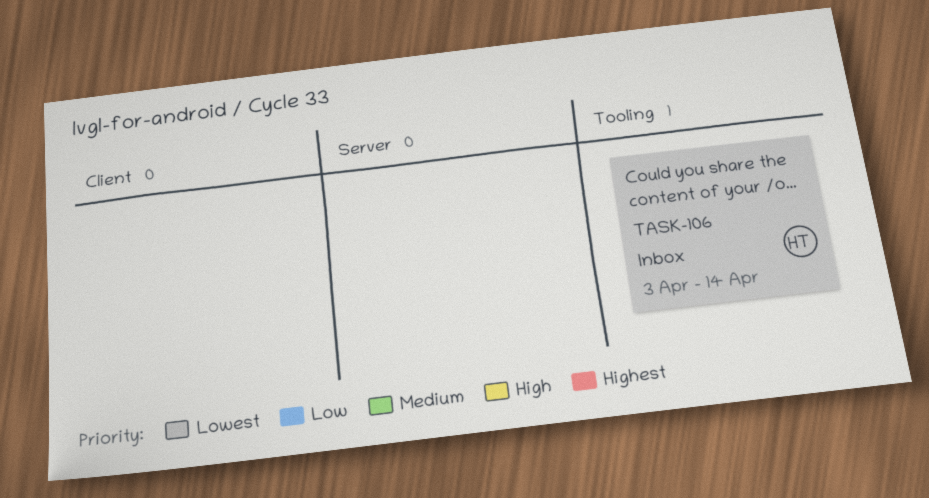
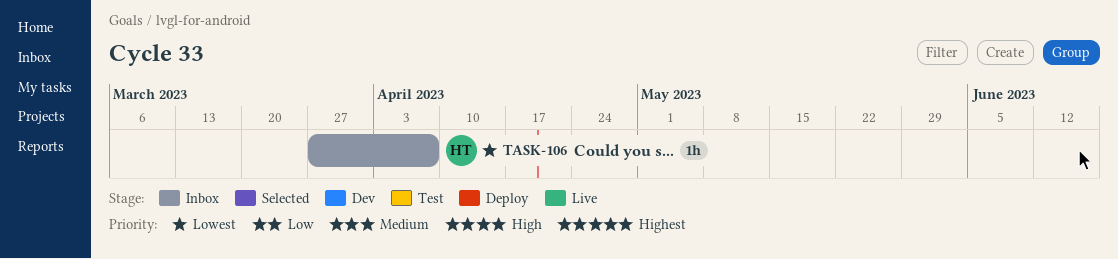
TASK-106, start: Apr 3 -> Mar 27
TASK-106, due: Apr 14 -> Apr 7

